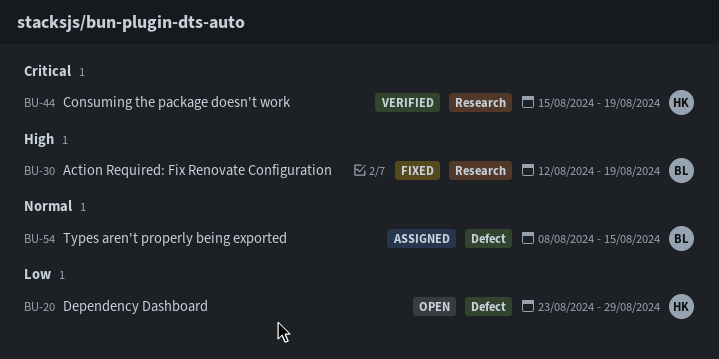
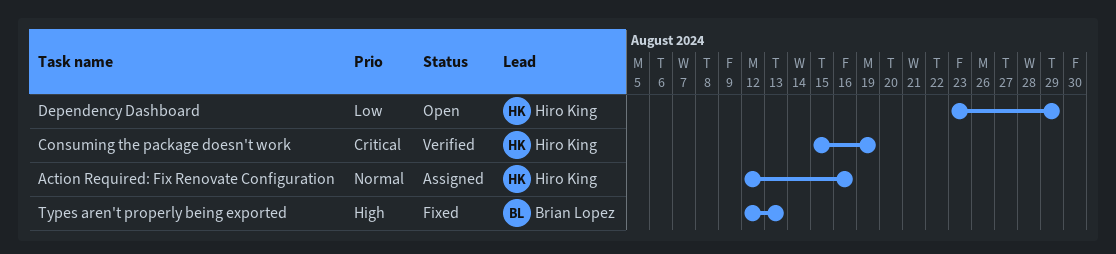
Action Required: Fix Renovate Configuration, status: Fixed -> Assigned
Action Required: Fix Renovate Configuration, owner: Brian Lopez -> Hiro King
Action Required: Fix Renovate Configuration, priority: High -> Normal
Action Required: Fix Renovate Configuration, due: Aug 19 -> Aug 16
Types aren't properly being exported, status: Assigned -> Fixed
Types aren't properly being exported, priority: Normal -> High
Types aren't properly being exported, start: Aug 8 -> Aug 12
Types aren't properly being exported, due: Aug 15 -> Aug 13

